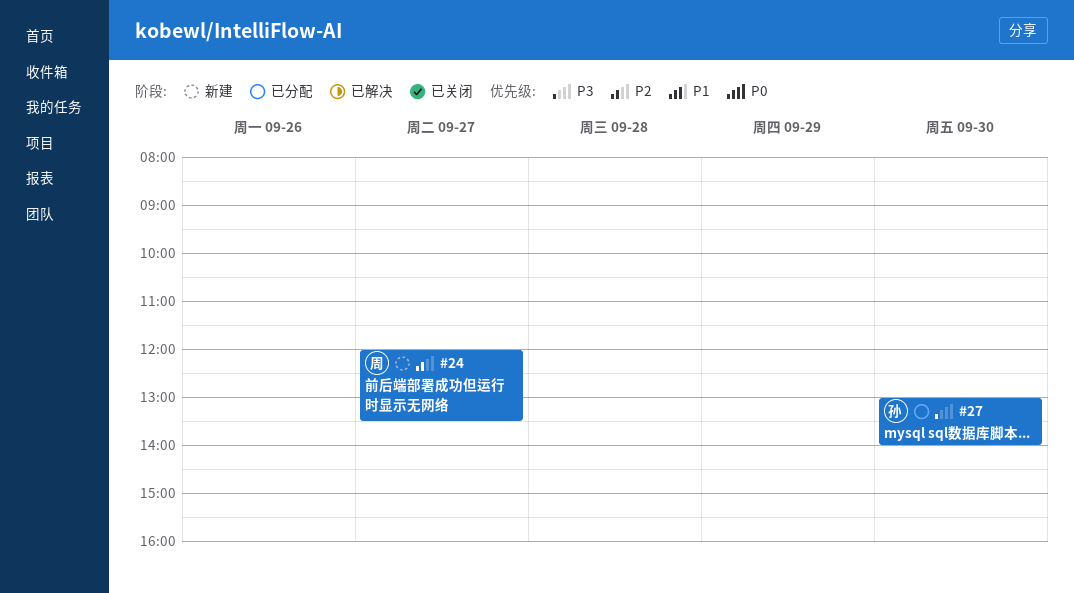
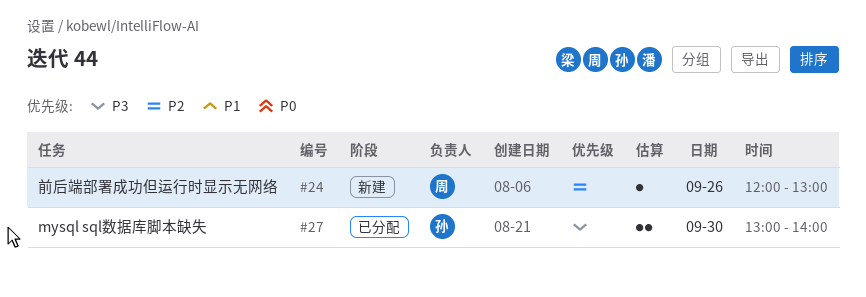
#24, day: Sep 27 -> Sep 26
#24, ends: 13:30 -> 13:00

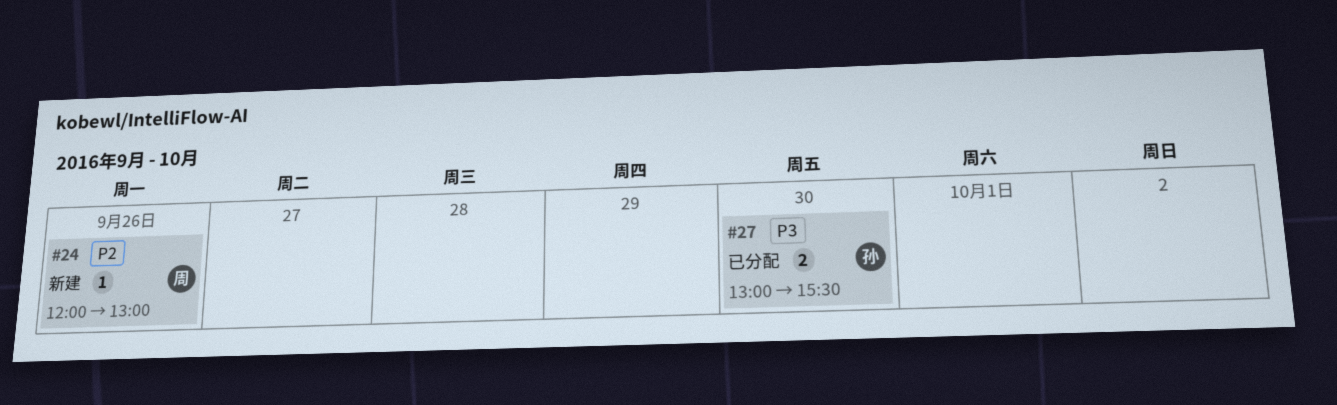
#27, ends: 14:00 -> 15:30

